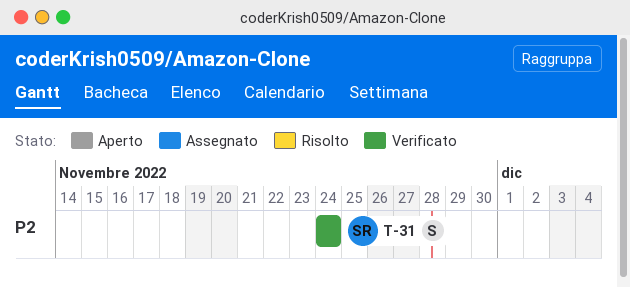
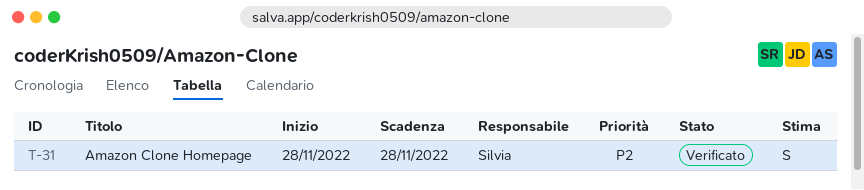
T-31, start: Nov 24 -> Nov 28
T-31, due: Nov 24 -> Nov 28

